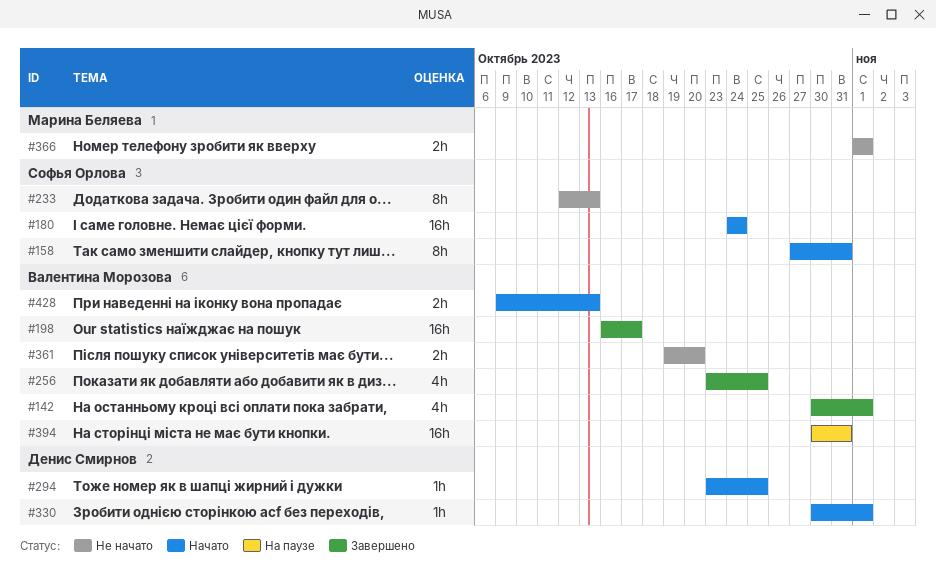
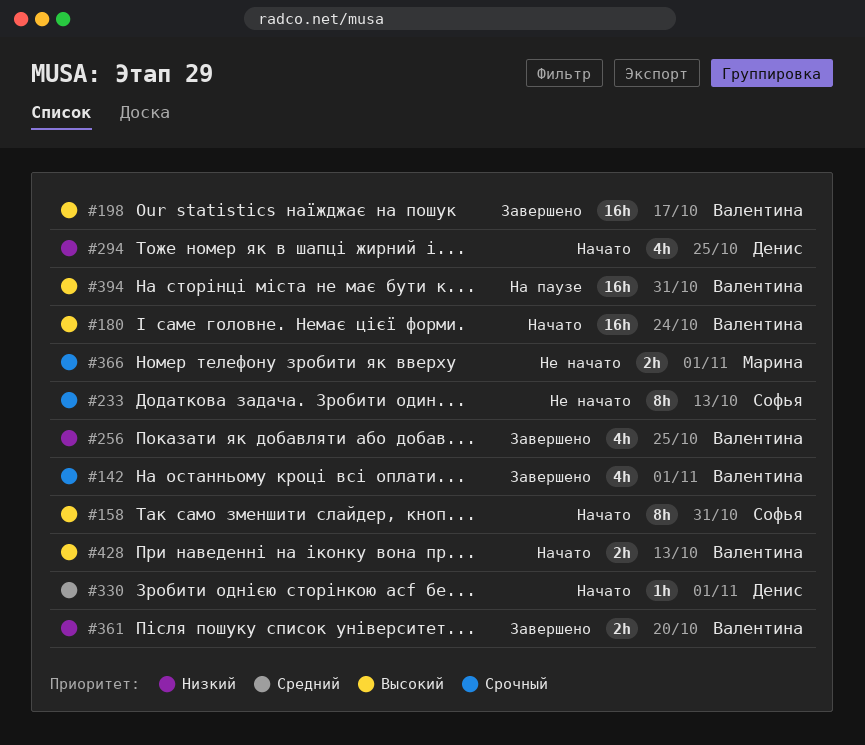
#180, owner: Софья Орлова -> Валентина Морозова
#294, estimate: 1h -> 4h
#361, status: Не начато -> Завершено

